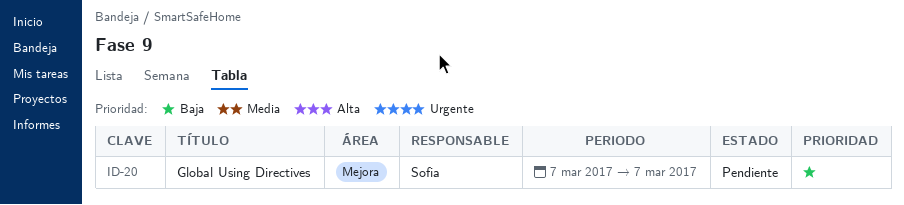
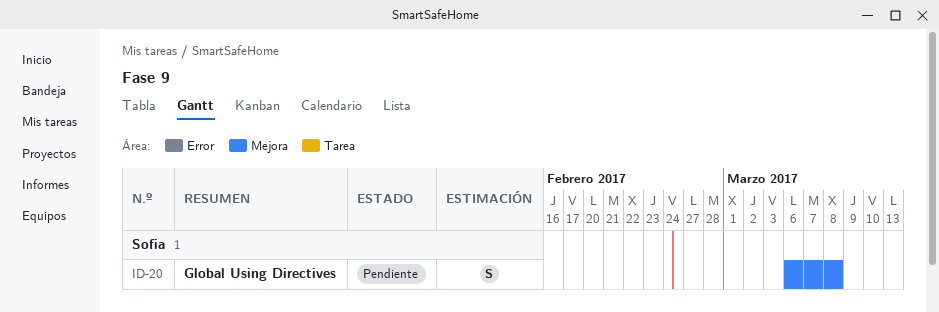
ID-20, start: Mar 7 -> Mar 6
ID-20, due: Mar 7 -> Mar 8

